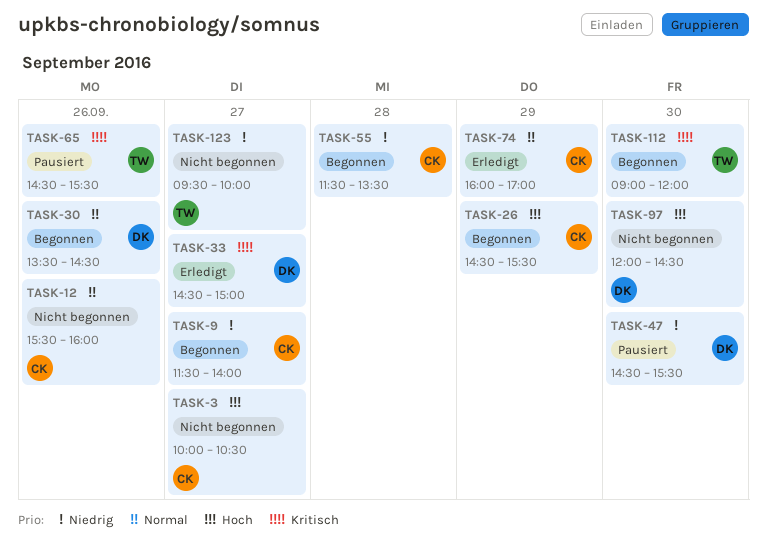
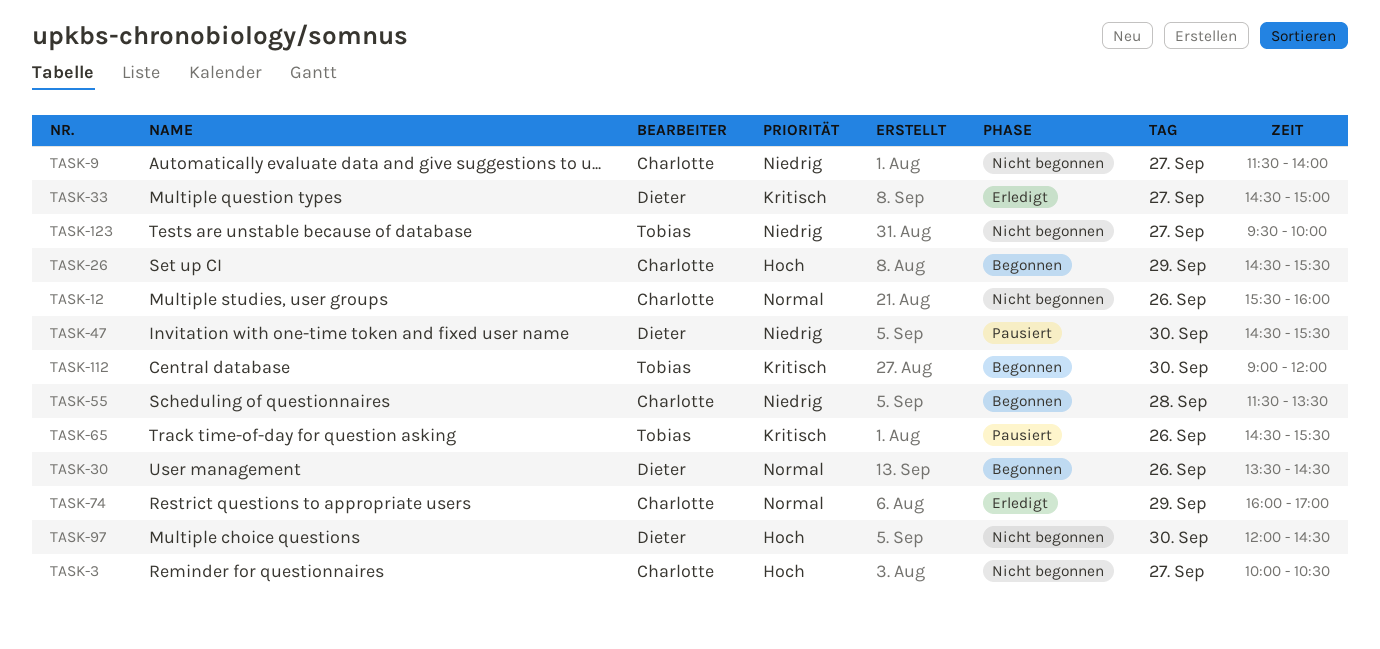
TASK-9, status: Begonnen -> Nicht begonnen

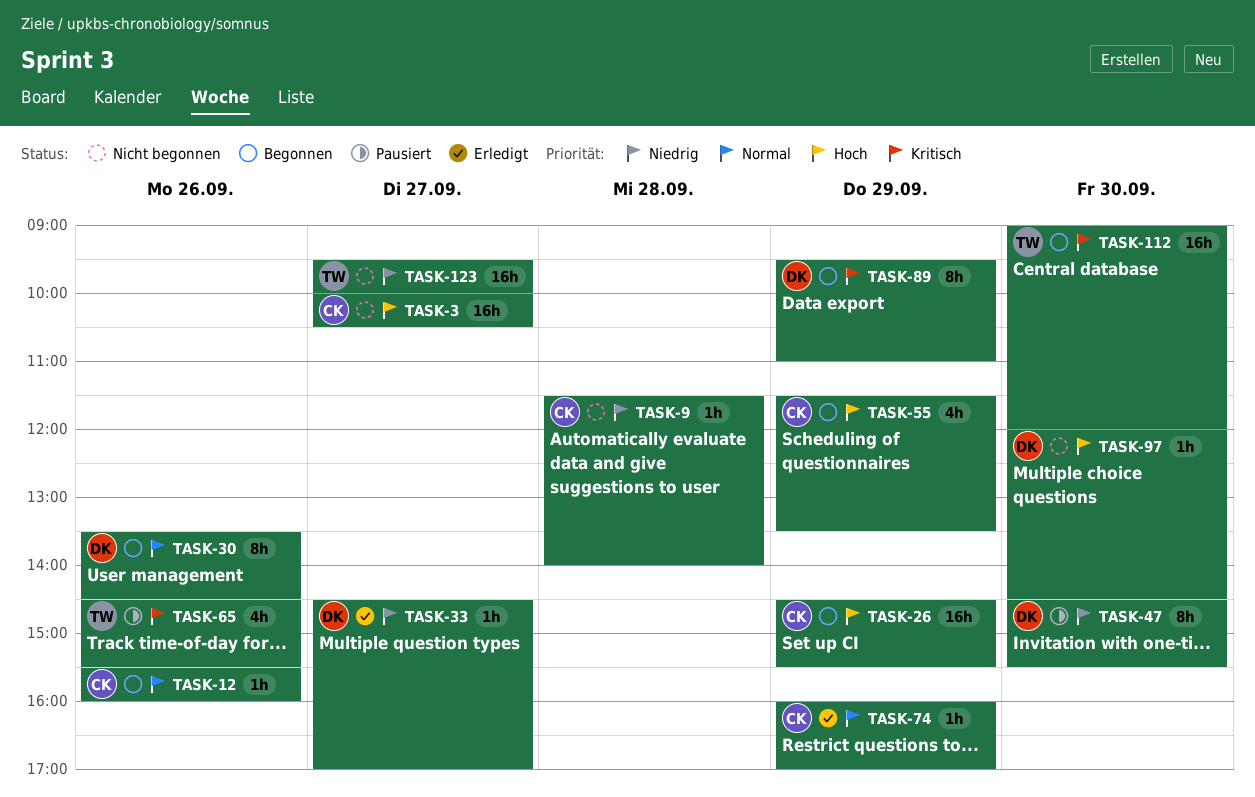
TASK-9, day: Sep 27 -> Sep 28
TASK-12, status: Nicht begonnen -> Begonnen
TASK-33, priority: Kritisch -> Niedrig
TASK-33, ends: 15:00 -> 17:00
TASK-55, priority: Niedrig -> Hoch
TASK-55, day: Sep 28 -> Sep 29
TASK-89: none -> present

